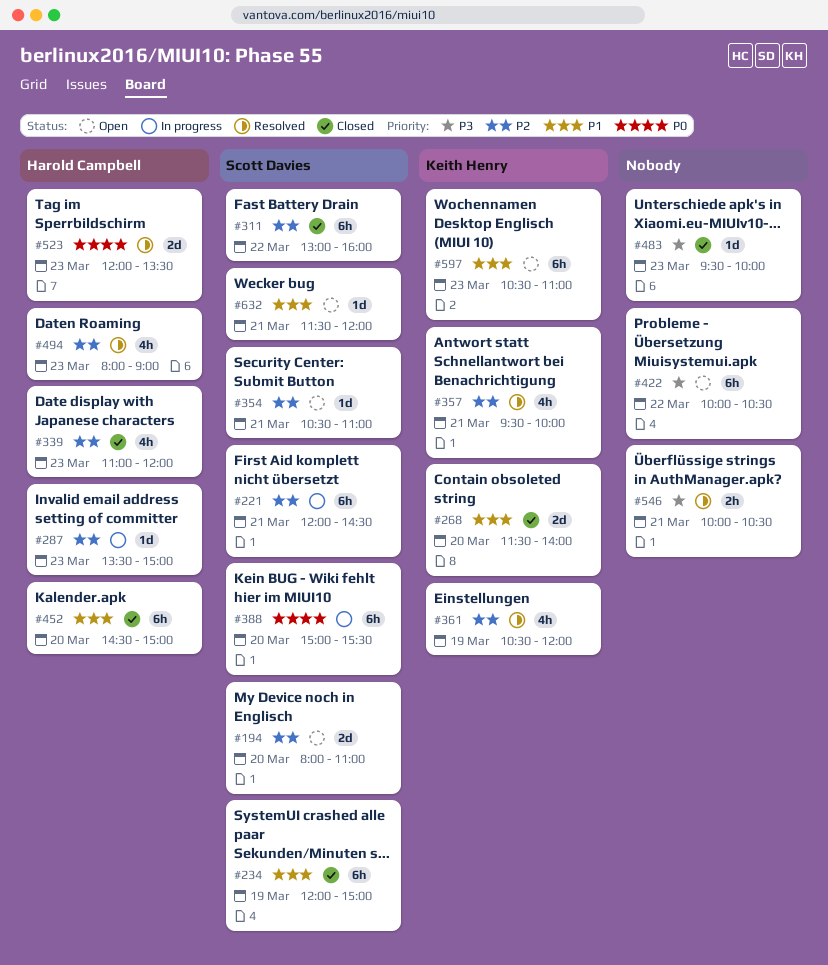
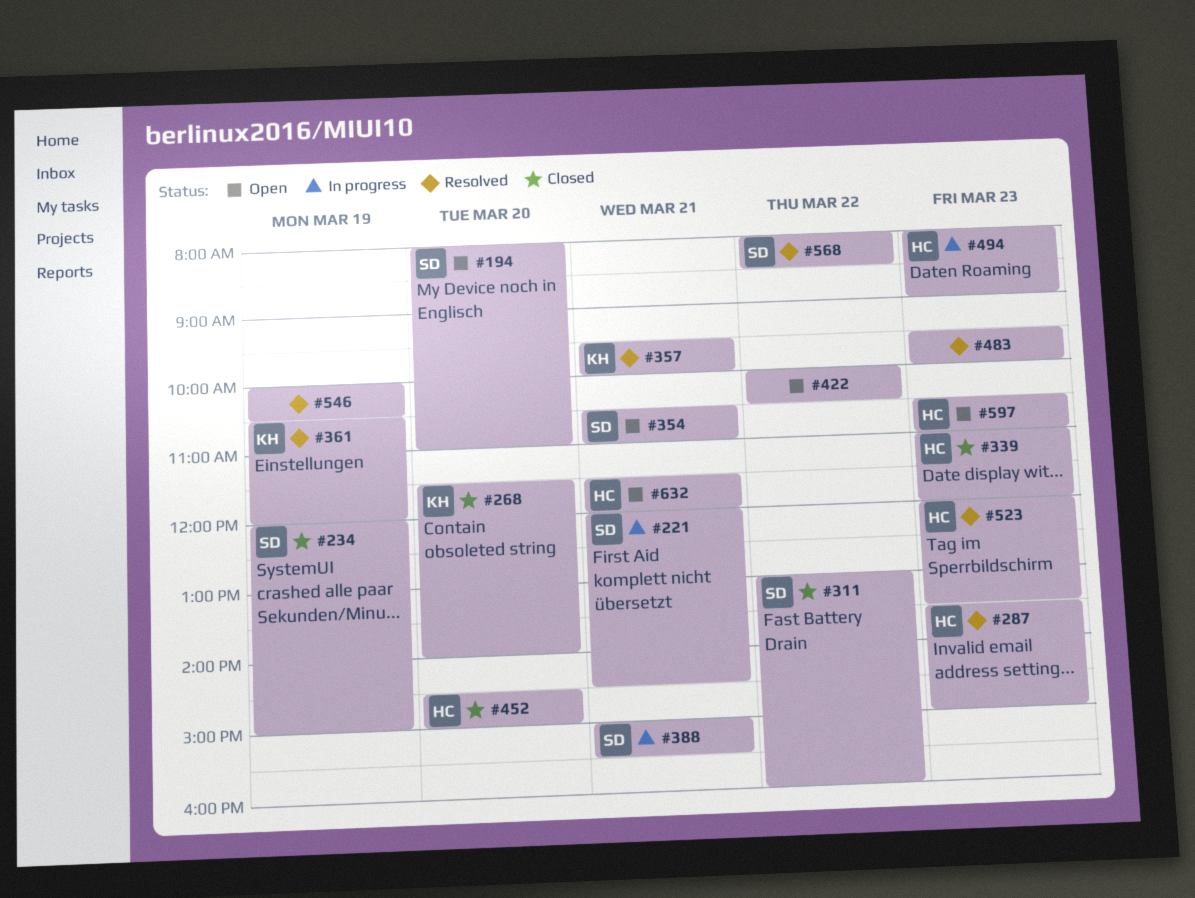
#287, status: In progress -> Resolved
#388, day: Mar 20 -> Mar 21
#483, status: Closed -> Resolved
#494, status: Resolved -> In progress
#546, day: Mar 21 -> Mar 19
#568: none -> present
#597, owner: Keith Henry -> Harold Campbell
#632, owner: Scott Davies -> Harold Campbell

